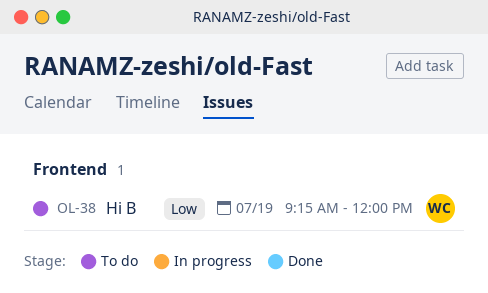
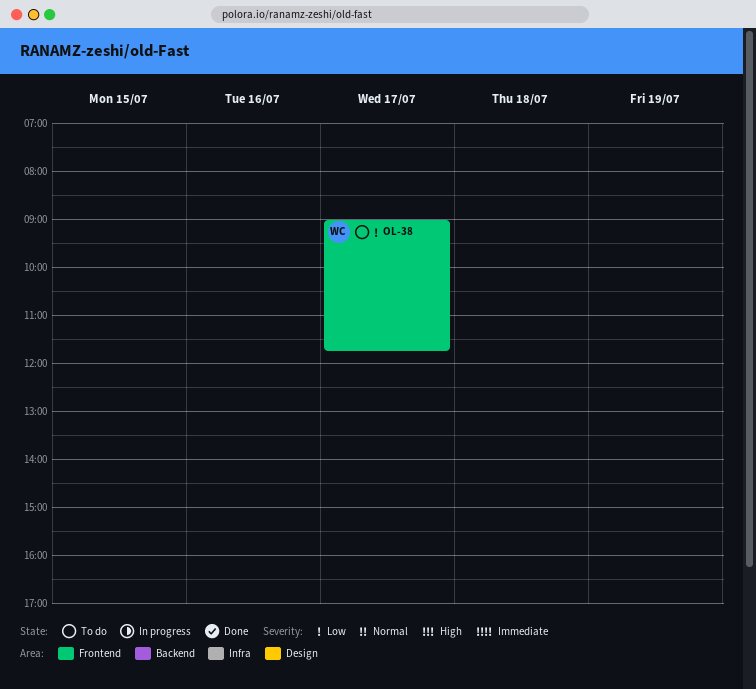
OL-38, day: Jul 19 -> Jul 17
OL-38, begins: 09:15 -> 09:00
OL-38, ends: 12:00 -> 11:45

